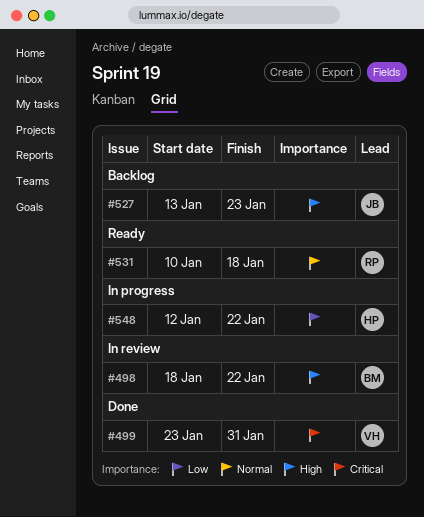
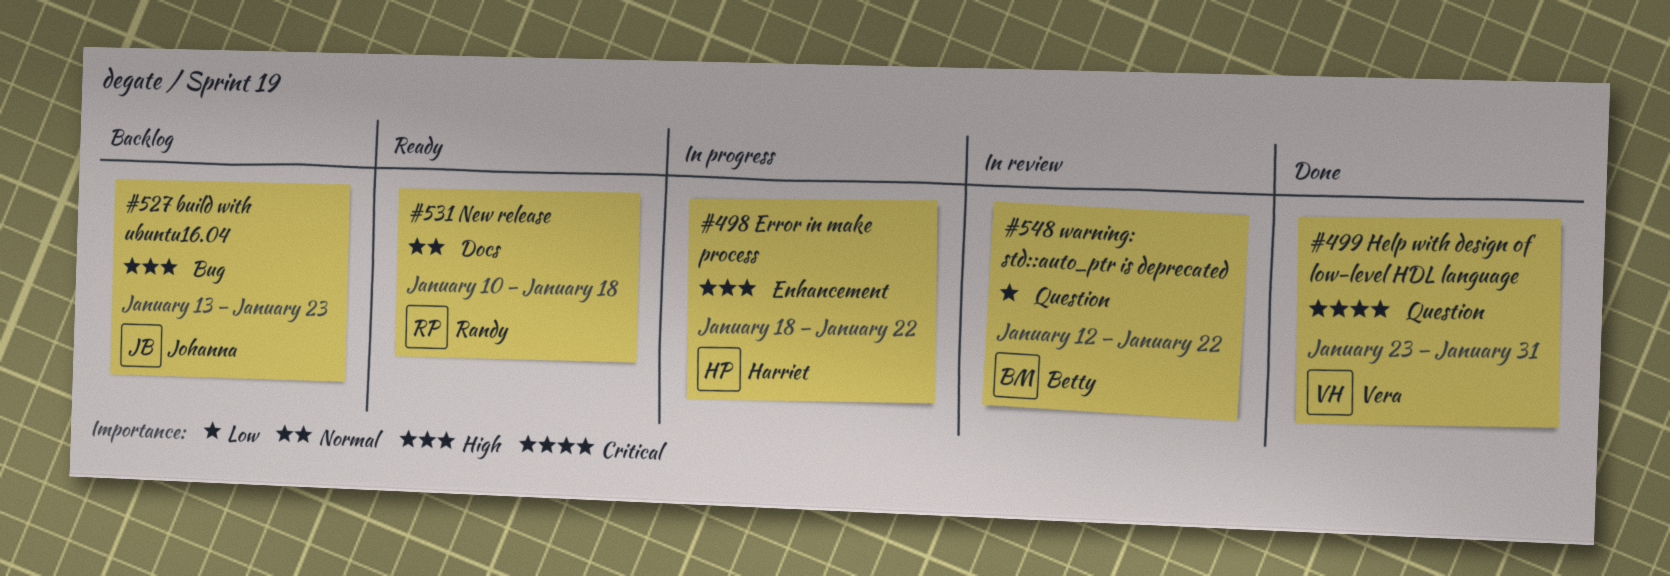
#498, status: In review -> In progress
#498, owner: Betty -> Harriet
#548, status: In progress -> In review
#548, owner: Harriet -> Betty

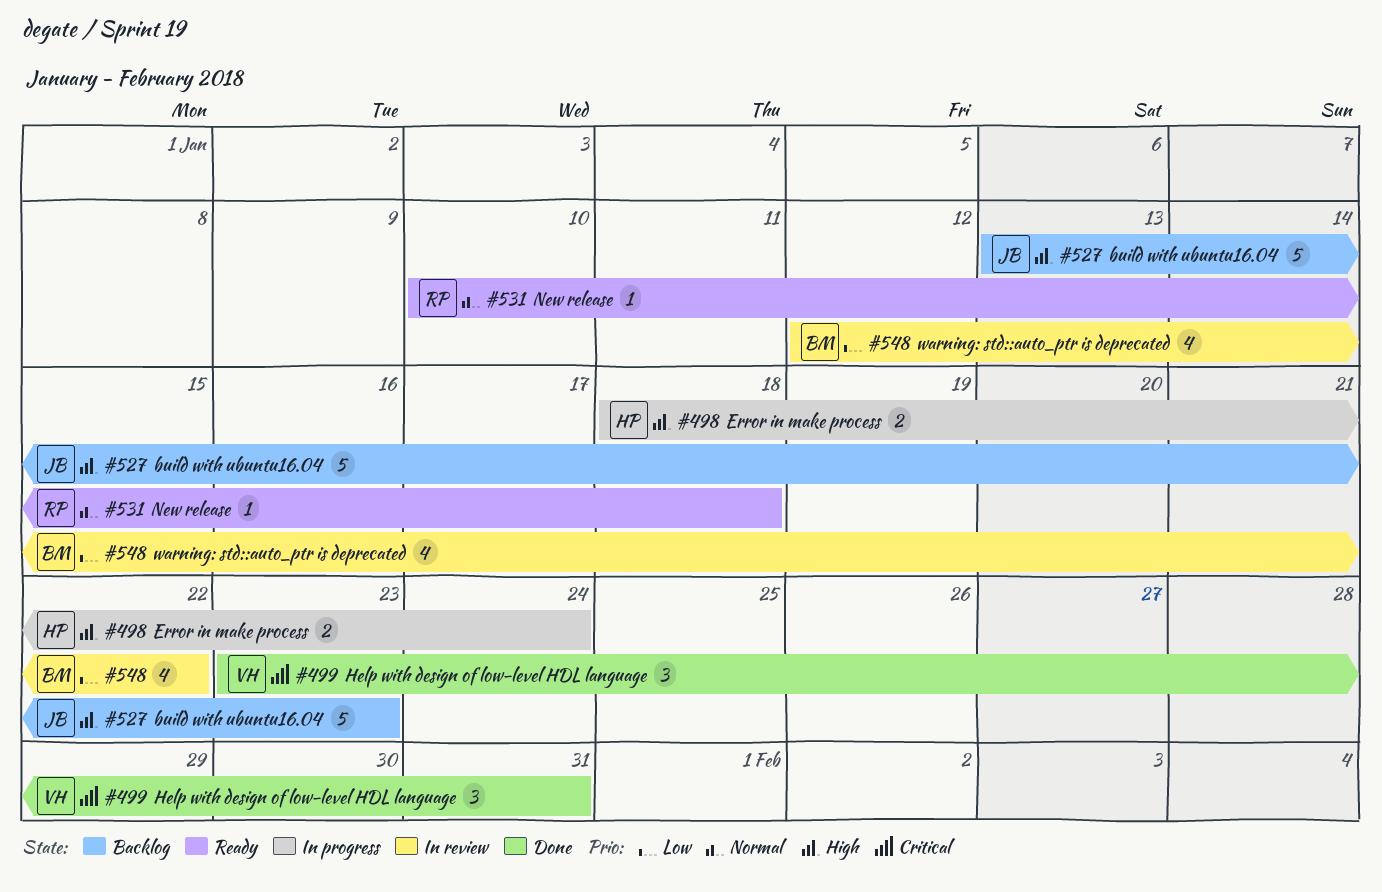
#498, due: Jan 22 -> Jan 24

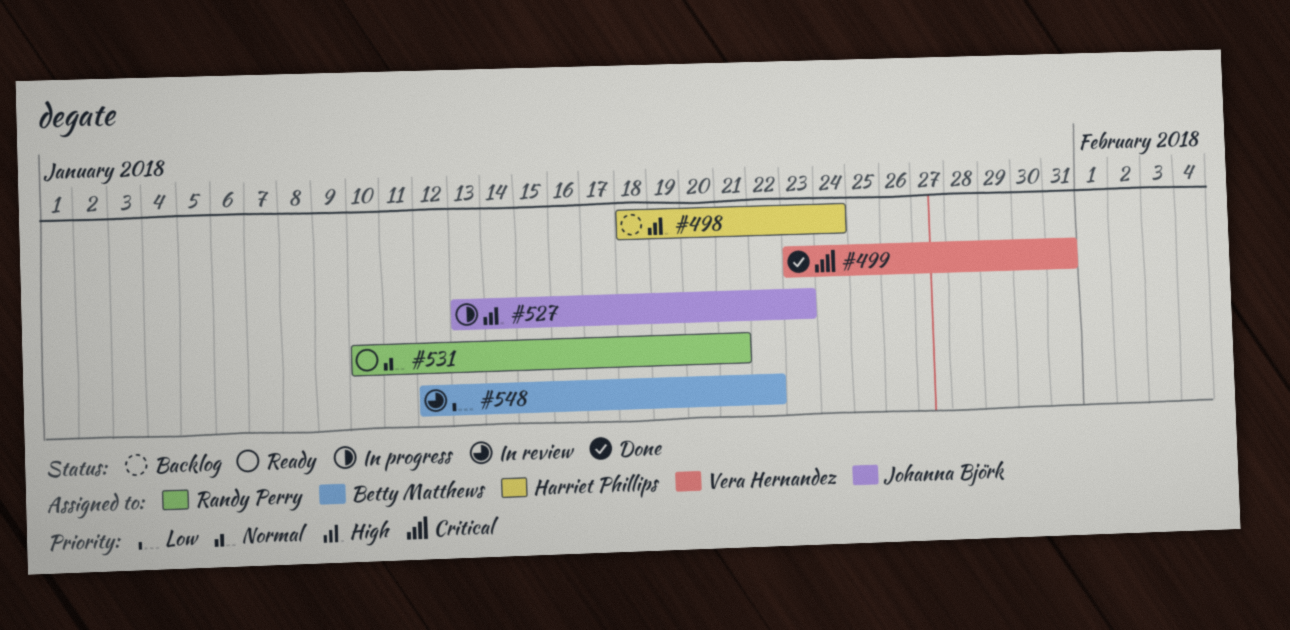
#498, status: In progress -> Backlog
#527, status: Backlog -> In progress
#531, due: Jan 18 -> Jan 21

